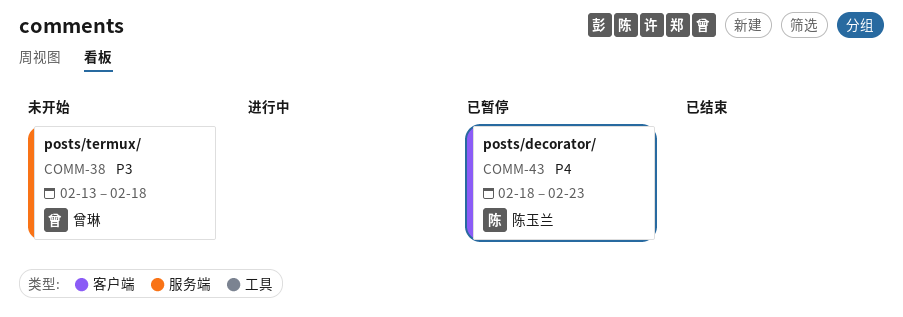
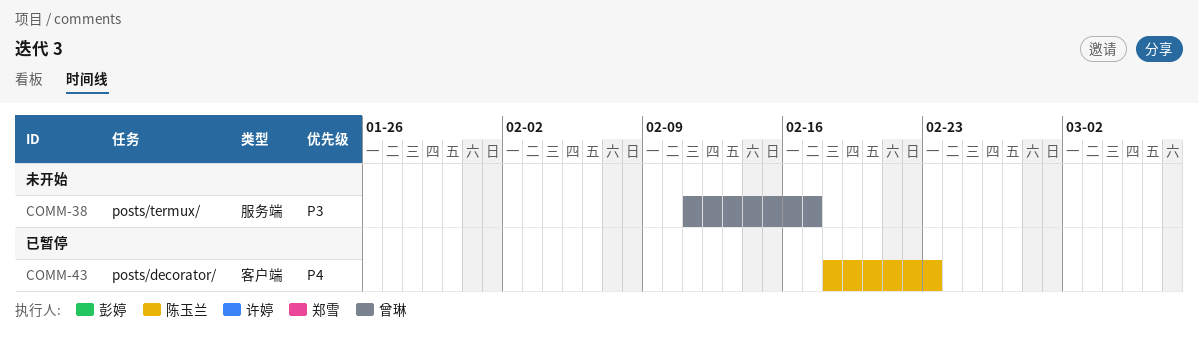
COMM-38, start: Feb 13 -> Feb 11
COMM-38, due: Feb 18 -> Feb 17

